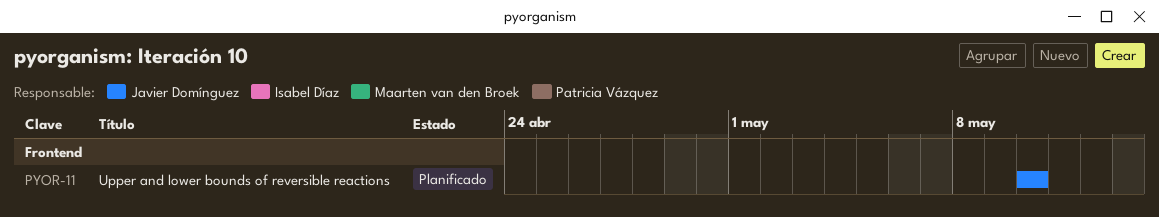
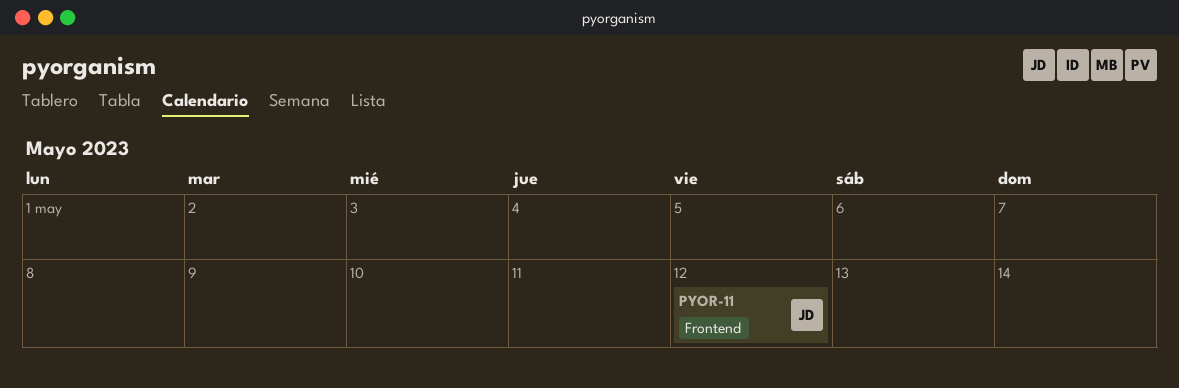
PYOR-11, due: May 10 -> May 12

